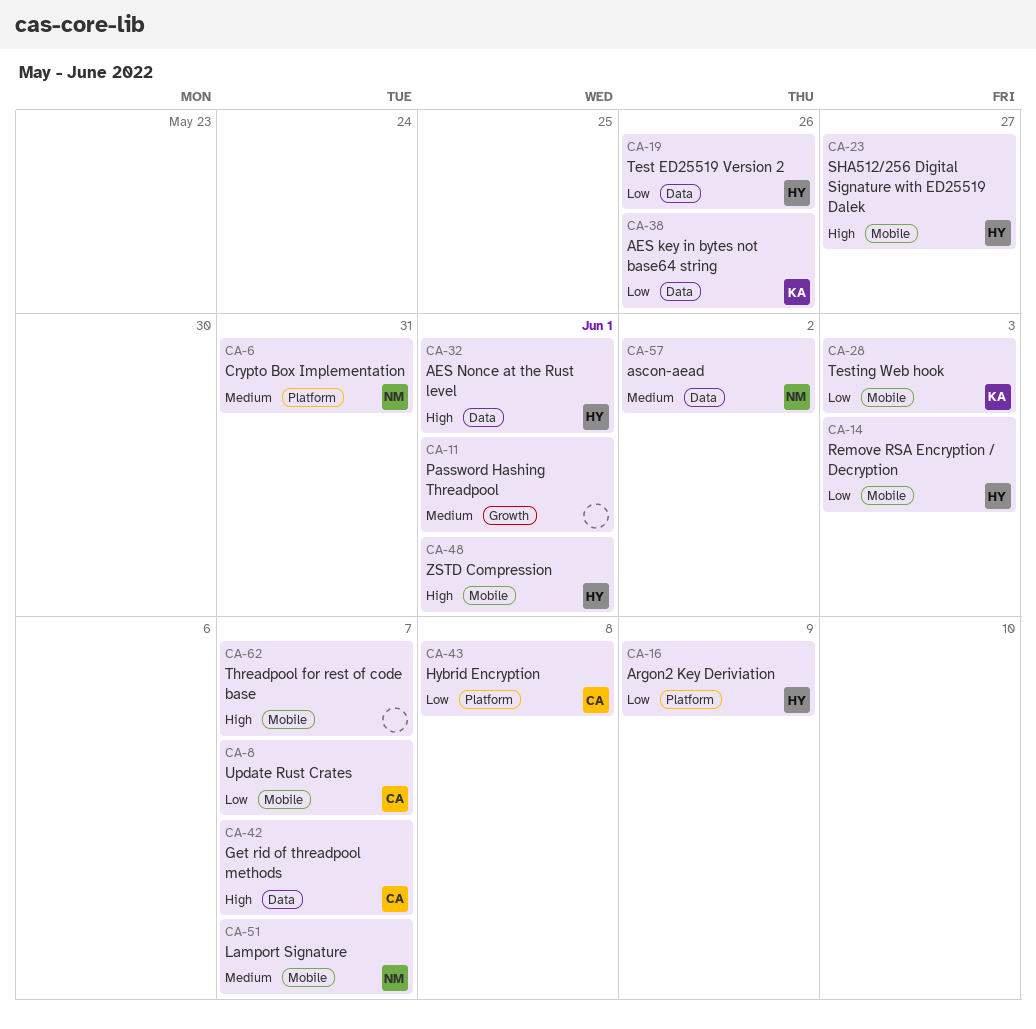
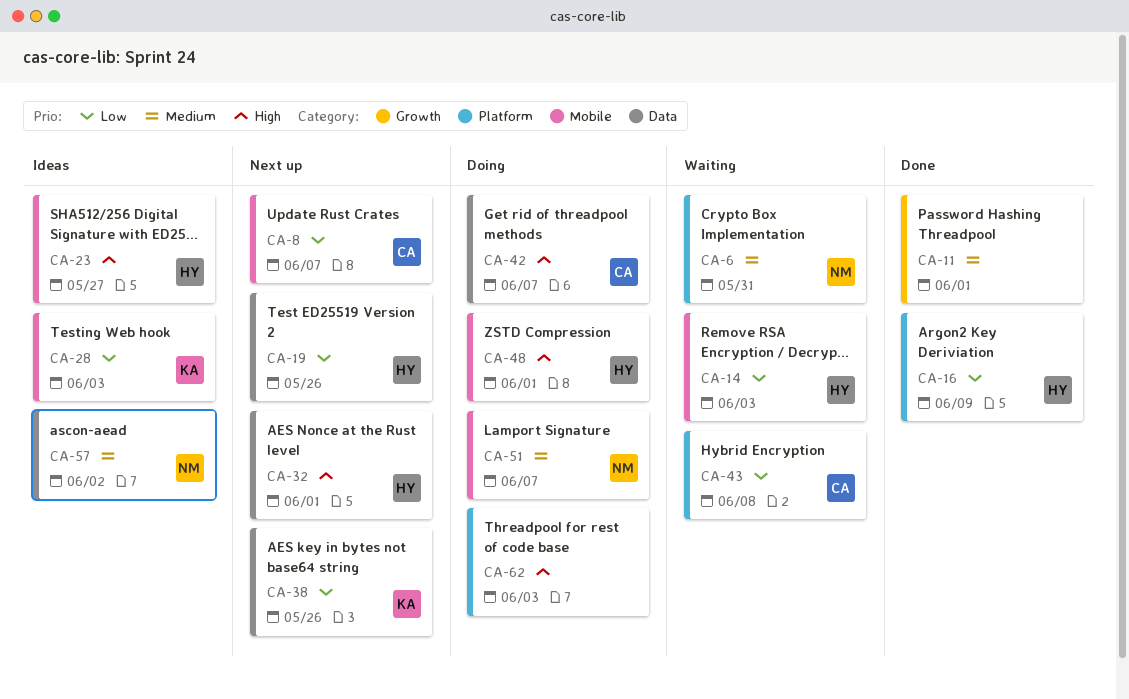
CA-62, label: Mobile -> Platform
CA-62, due: Jun 7 -> Jun 3

